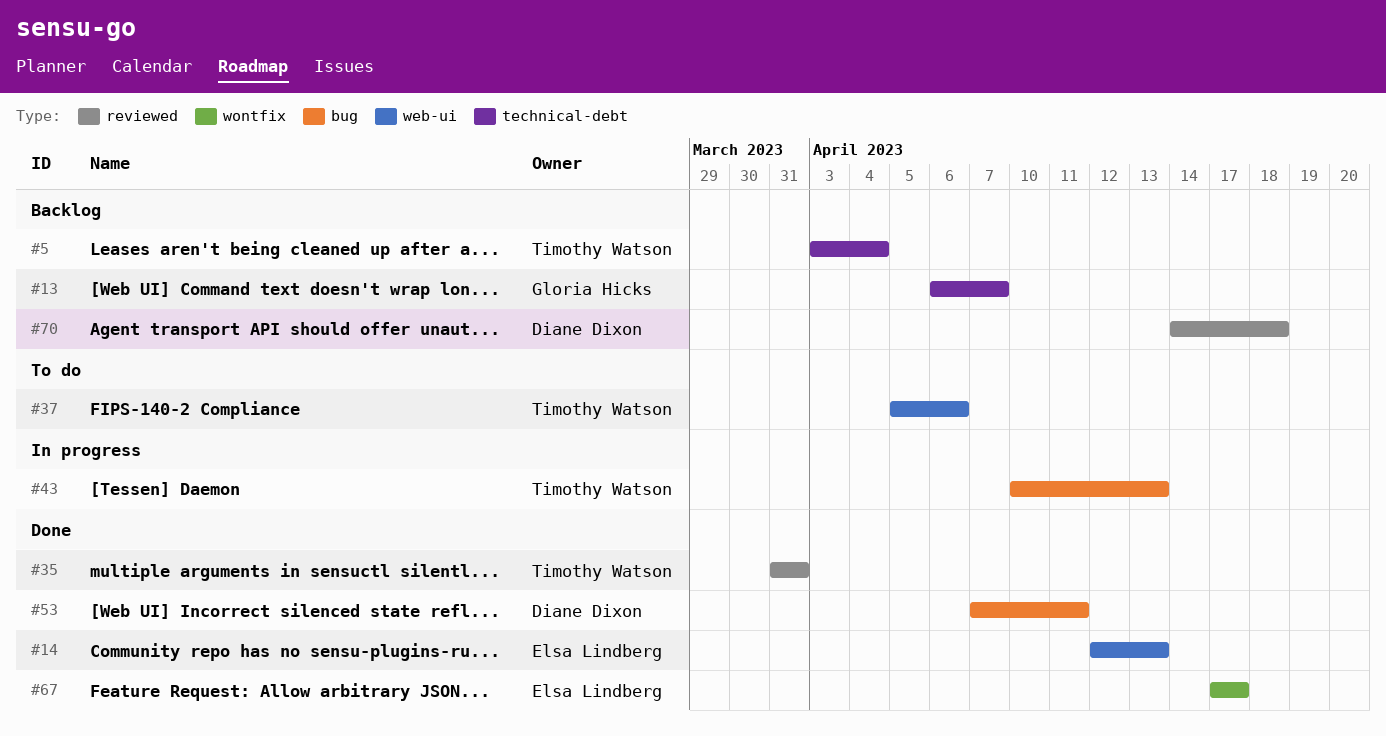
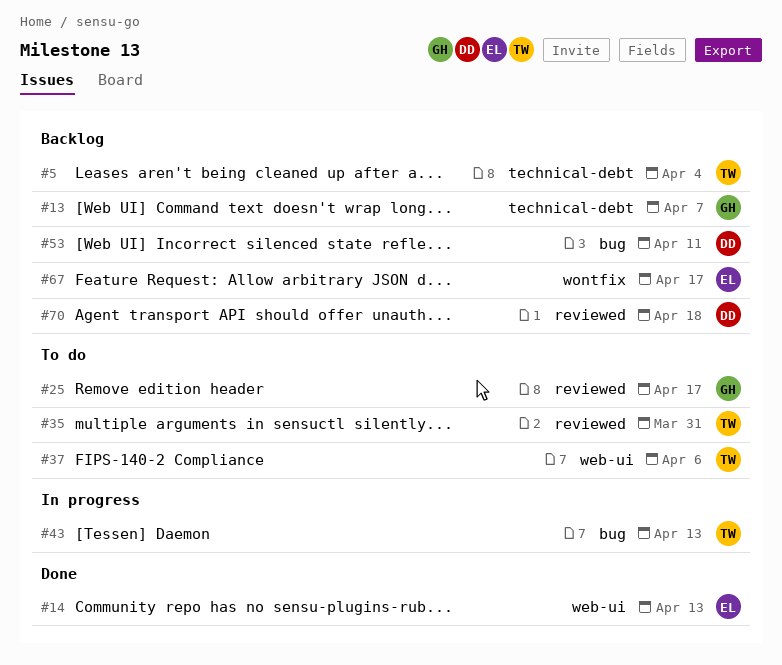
#25: none -> present
#35, status: Done -> To do
#53, status: Done -> Backlog
#67, status: Done -> Backlog

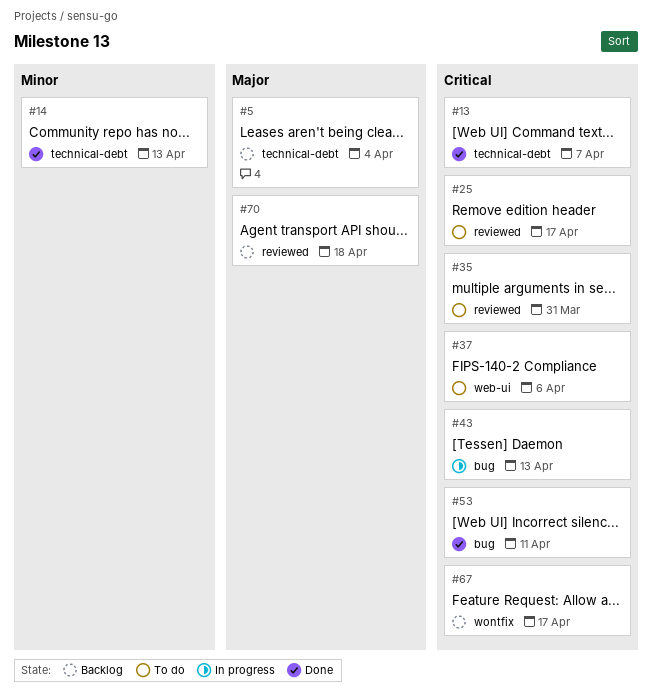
#13, status: Backlog -> Done
#14, label: web-ui -> technical-debt
#53, status: Backlog -> Done

